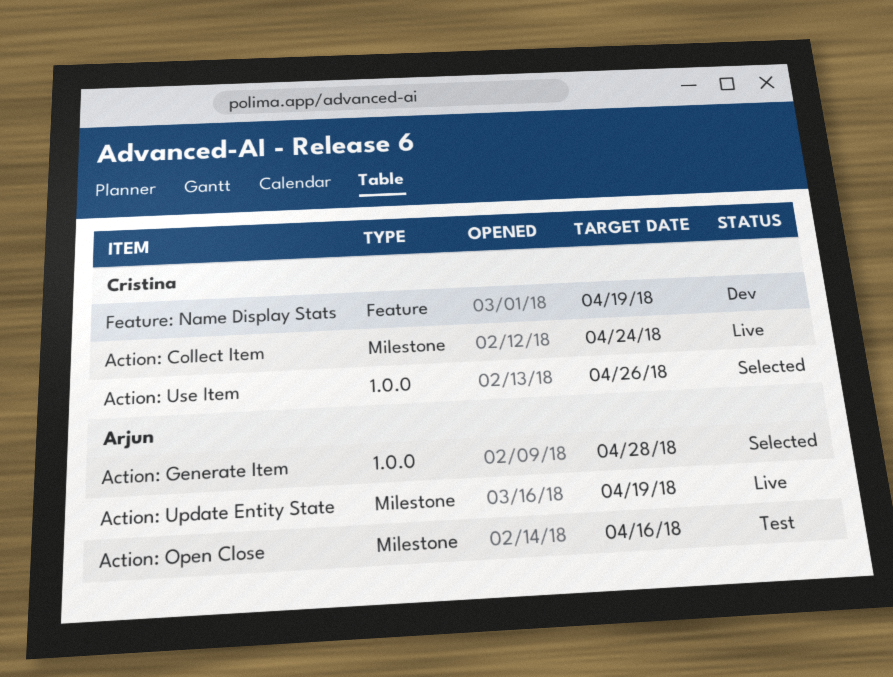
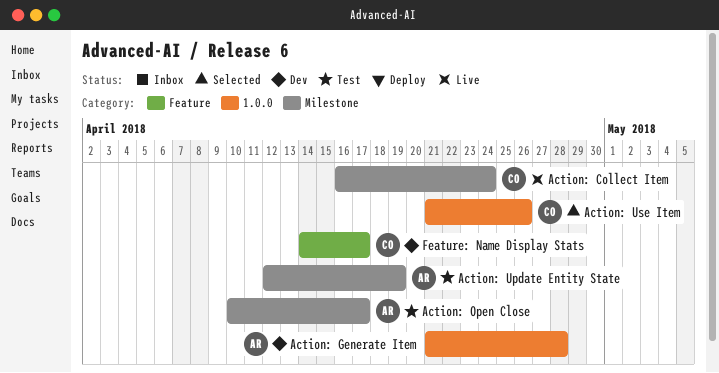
Action: Generate Item, status: Selected -> Dev
Action: Open Close, due: Apr 16 -> Apr 17
Action: Update Entity State, status: Live -> Test
Feature: Name Display Stats, due: Apr 19 -> Apr 17

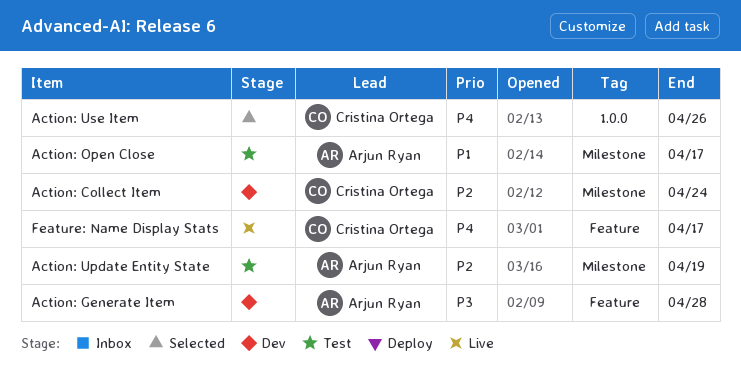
Action: Collect Item, status: Live -> Dev
Action: Generate Item, label: 1.0.0 -> Feature
Feature: Name Display Stats, status: Dev -> Live

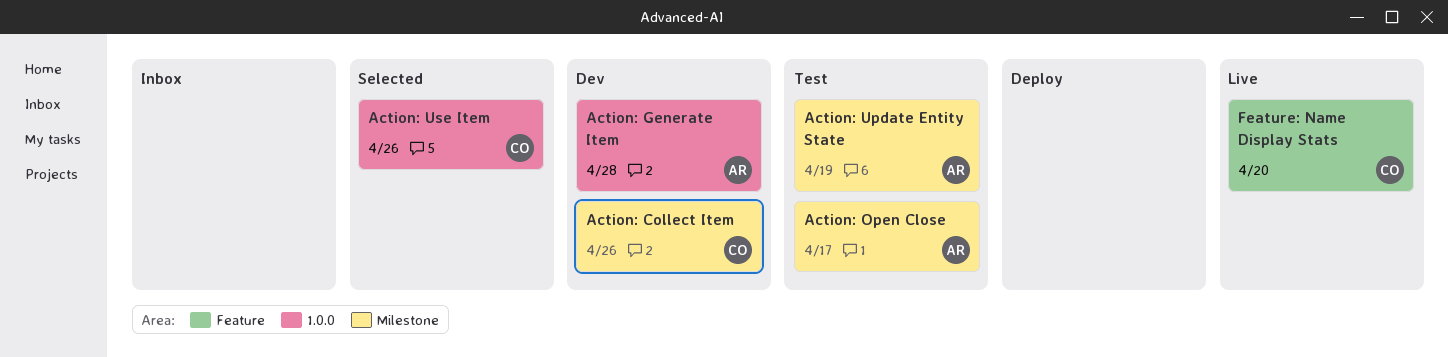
Action: Collect Item, due: Apr 24 -> Apr 26
Action: Generate Item, label: Feature -> 1.0.0
Feature: Name Display Stats, due: Apr 17 -> Apr 20

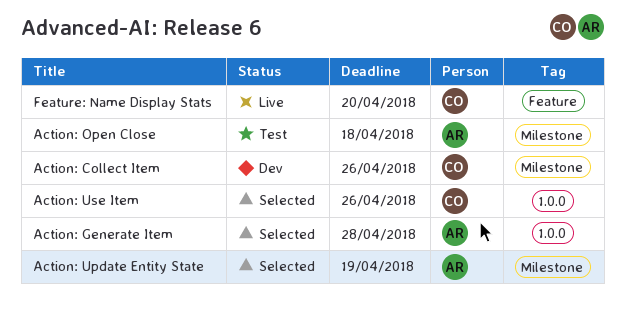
Action: Generate Item, status: Dev -> Selected
Action: Open Close, due: Apr 17 -> Apr 18
Action: Update Entity State, status: Test -> Selected

